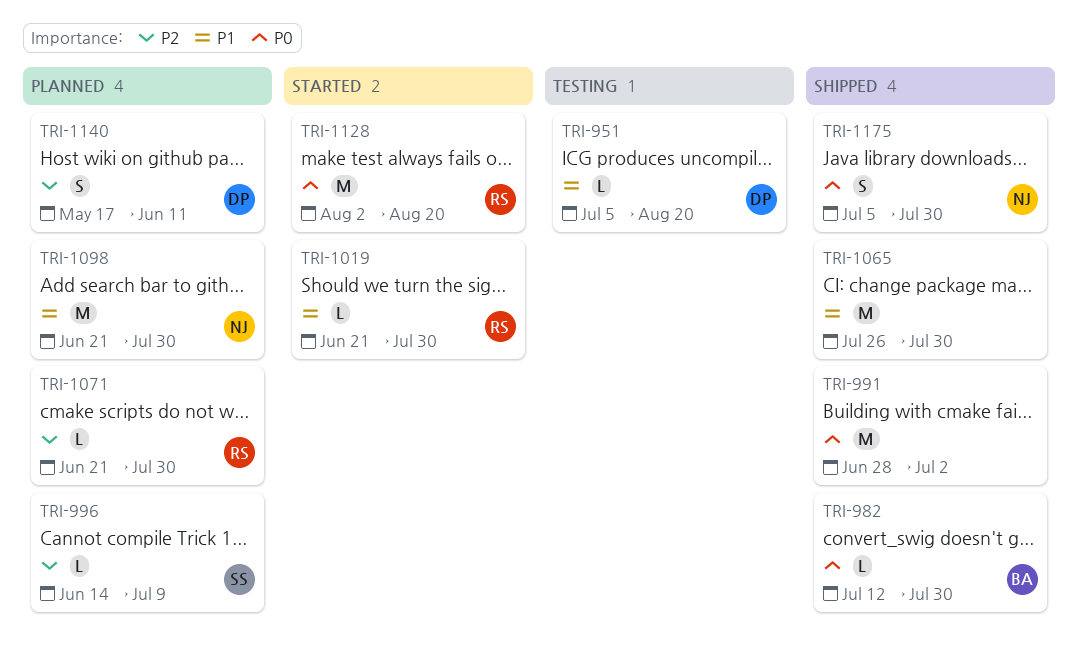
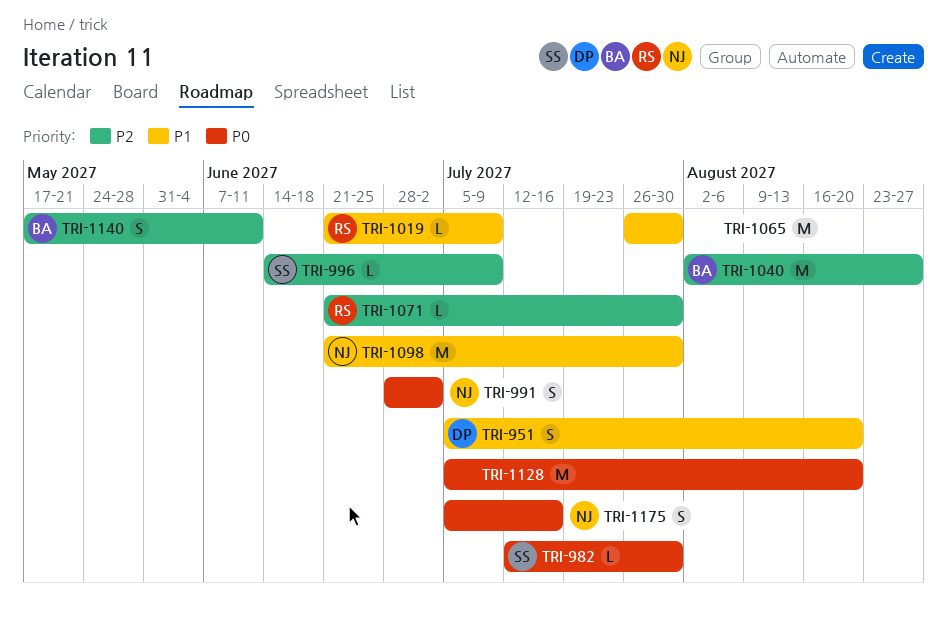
TRI-951, estimate: L -> S
TRI-982, owner: BA -> SS
TRI-991, owner: none -> NJ
TRI-991, estimate: M -> S
TRI-1019, due: Jul 30 -> Jul 9
TRI-1040: none -> present
TRI-1128, owner: RS -> none
TRI-1128, start: Aug 2 -> Jul 5
TRI-1140, owner: DP -> BA
TRI-1175, due: Jul 30 -> Jul 16

